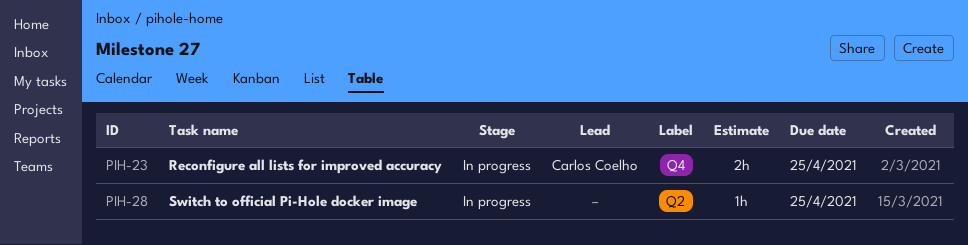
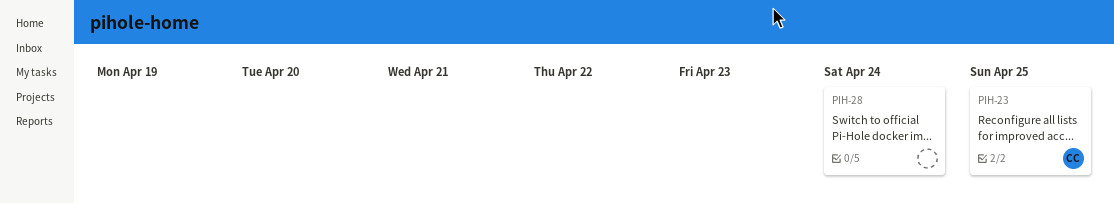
PIH-28, due: Apr 25 -> Apr 24

